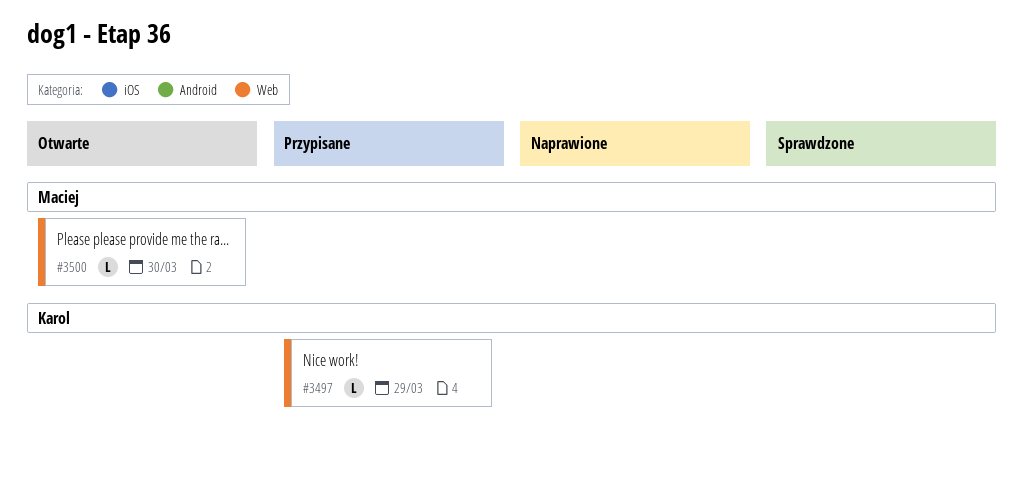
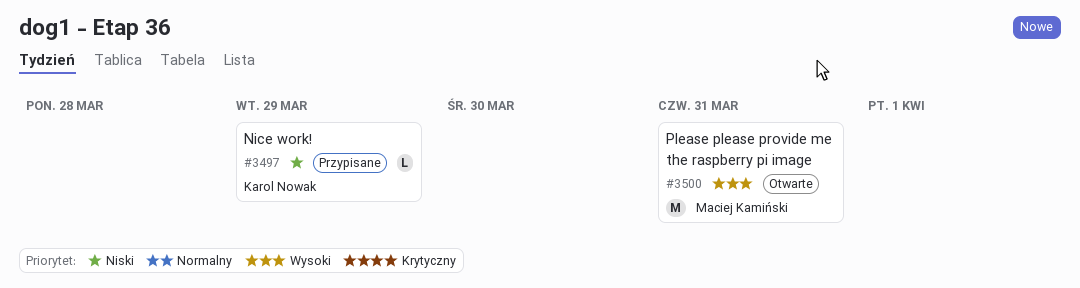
#3500, estimate: L -> M
#3500, due: Mar 30 -> Mar 31

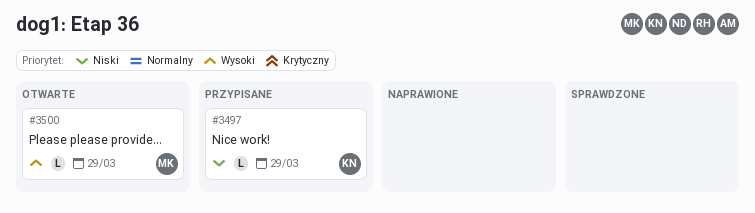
#3500, estimate: M -> L
#3500, due: Mar 31 -> Mar 29

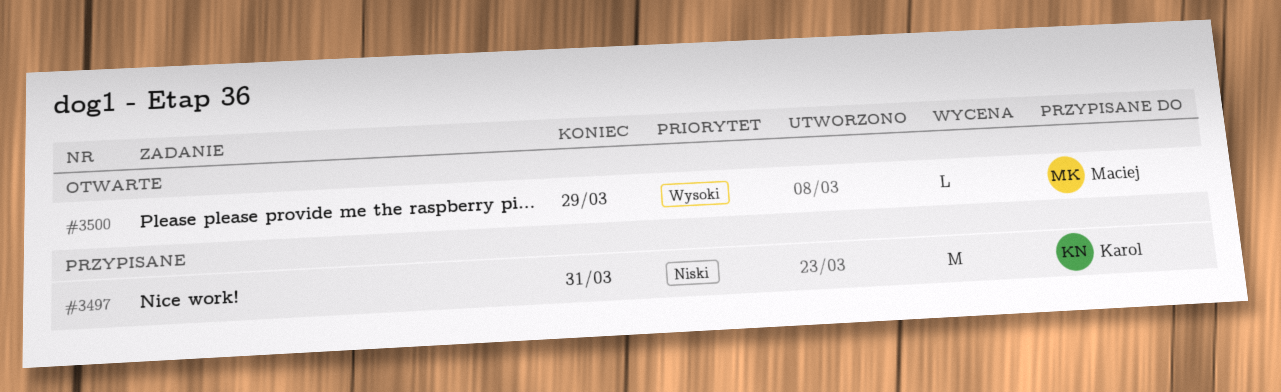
#3497, estimate: L -> M
#3497, due: Mar 29 -> Mar 31

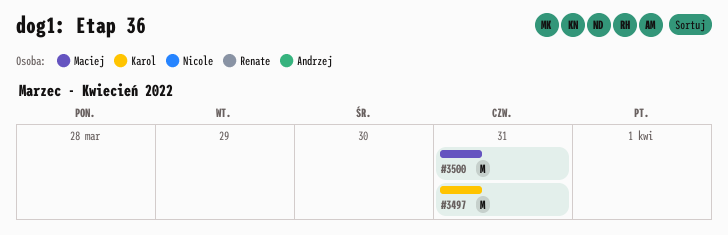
#3500, estimate: L -> M
#3500, due: Mar 29 -> Mar 31

